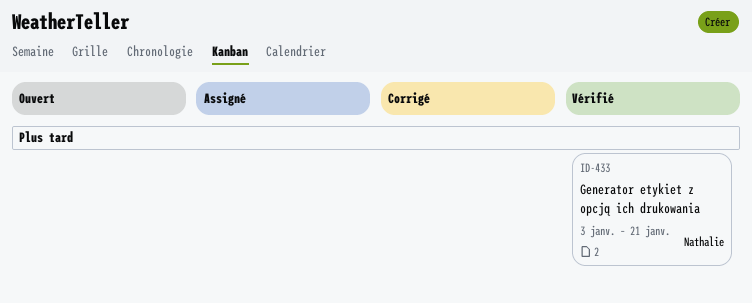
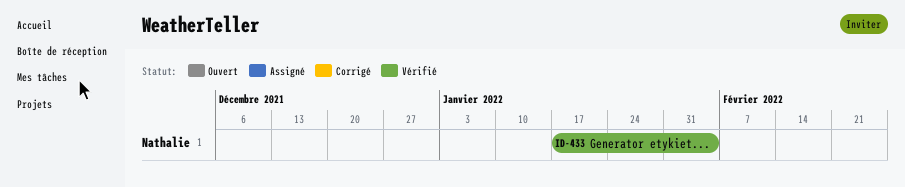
ID-433, start: Jan 3 -> Jan 17
ID-433, due: Jan 21 -> Feb 4

